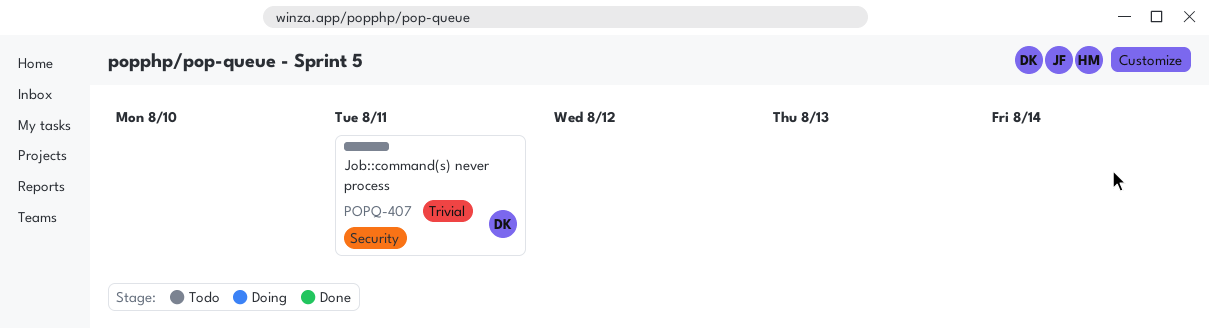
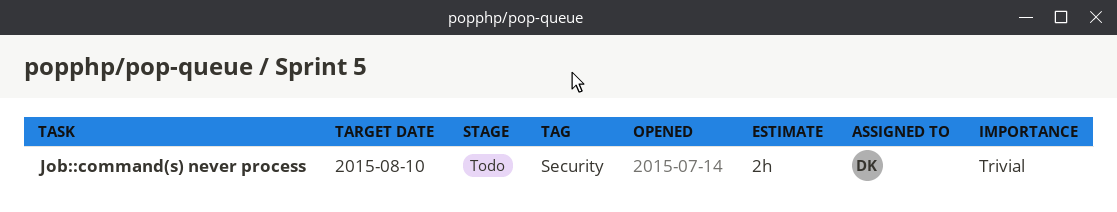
Job::command(s) never process, due: Aug 11 -> Aug 10

